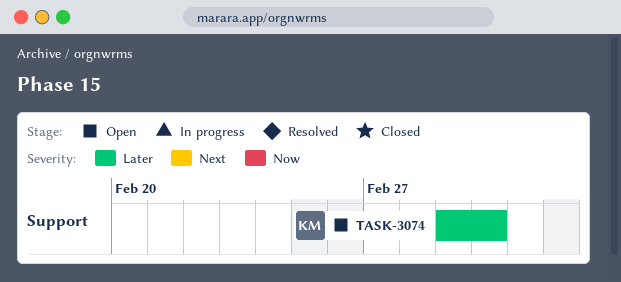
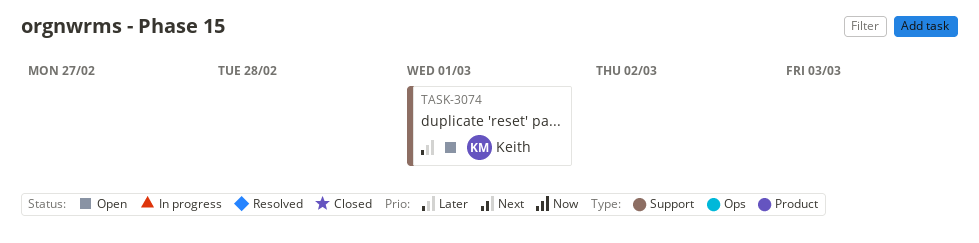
TASK-3074, due: Mar 2 -> Mar 1

